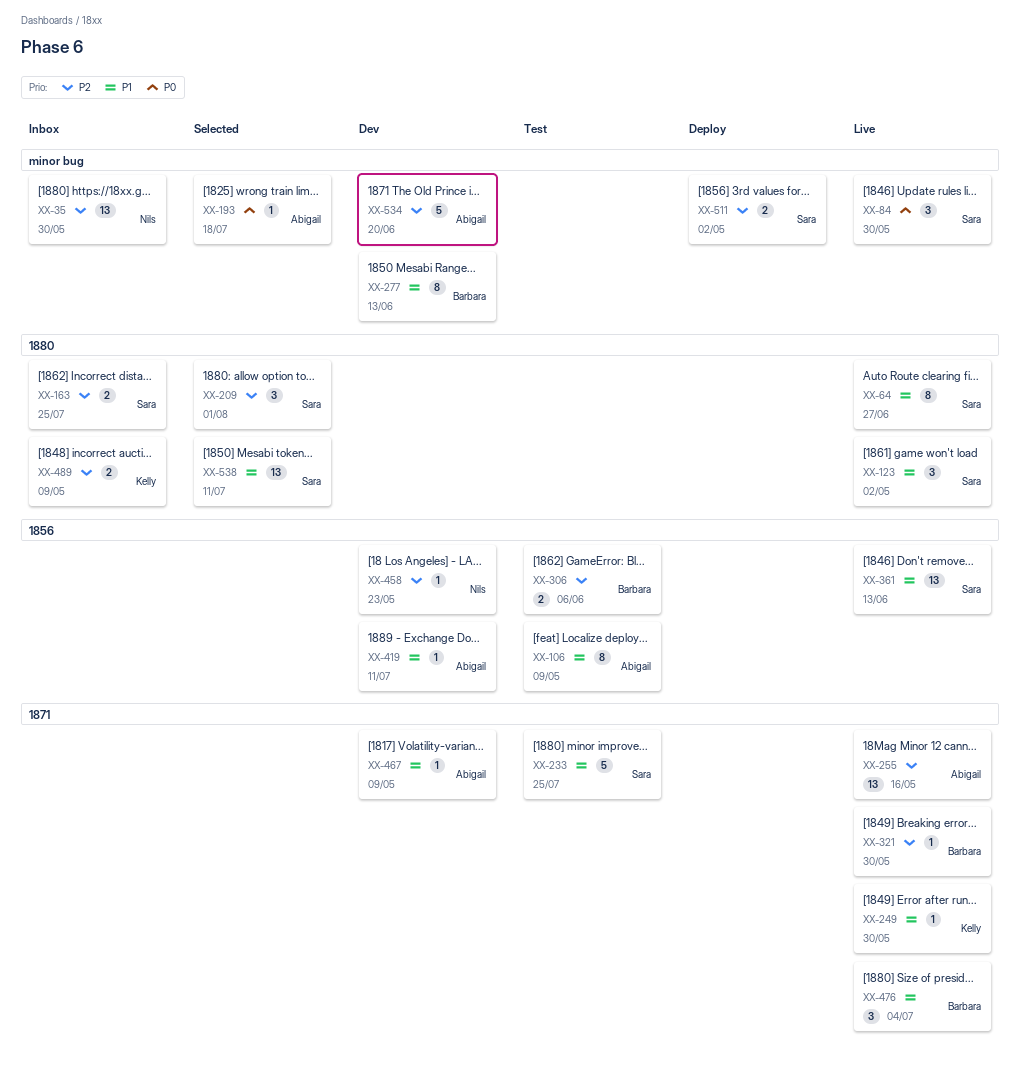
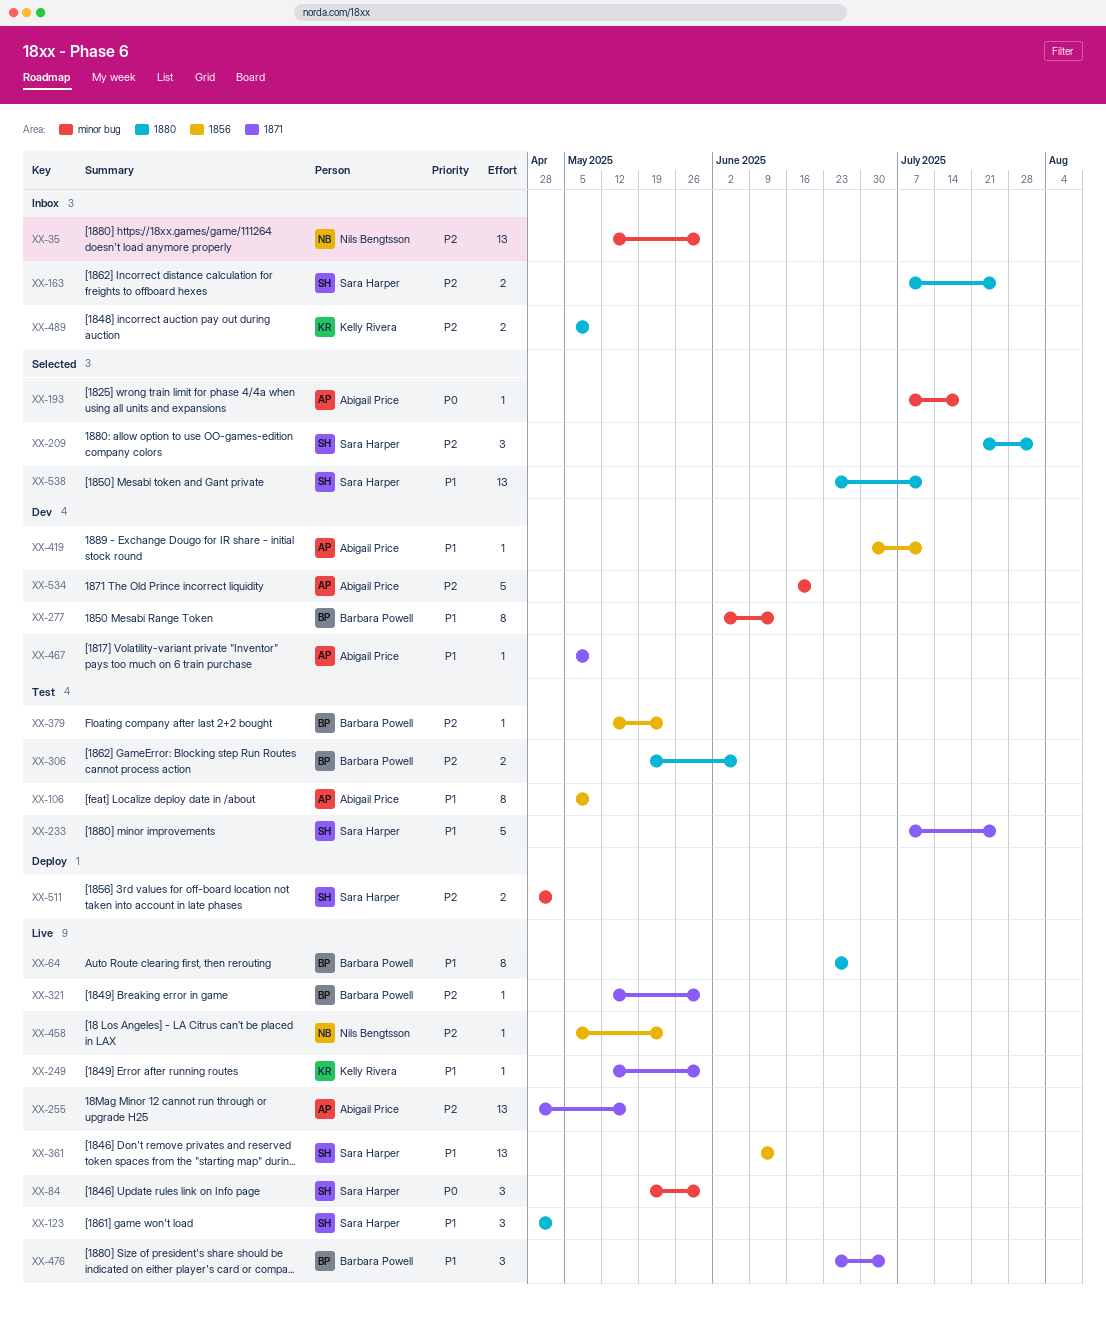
XX-64, owner: Sara Harper -> Barbara Powell
XX-306, label: 1856 -> 1880
XX-379: none -> present
XX-458, status: Dev -> Live

